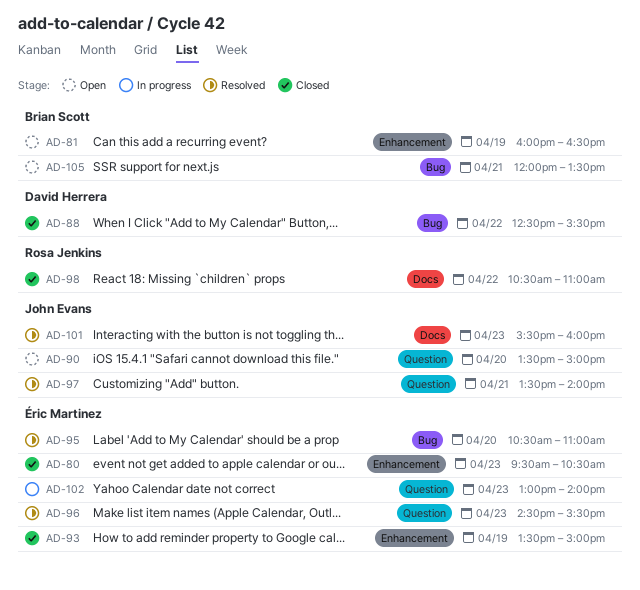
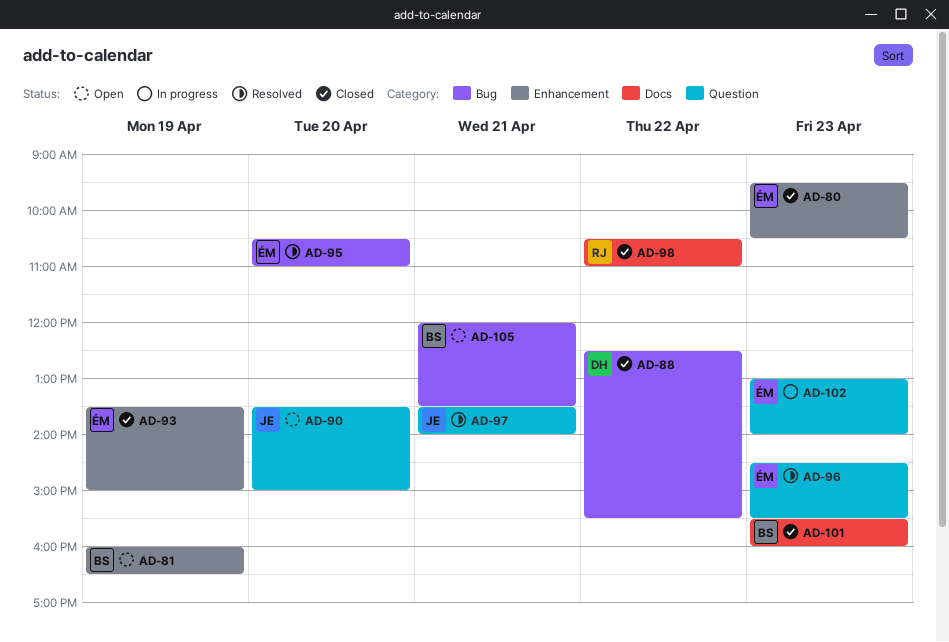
AD-101, status: Resolved -> Closed
AD-101, owner: John Evans -> Brian Scott

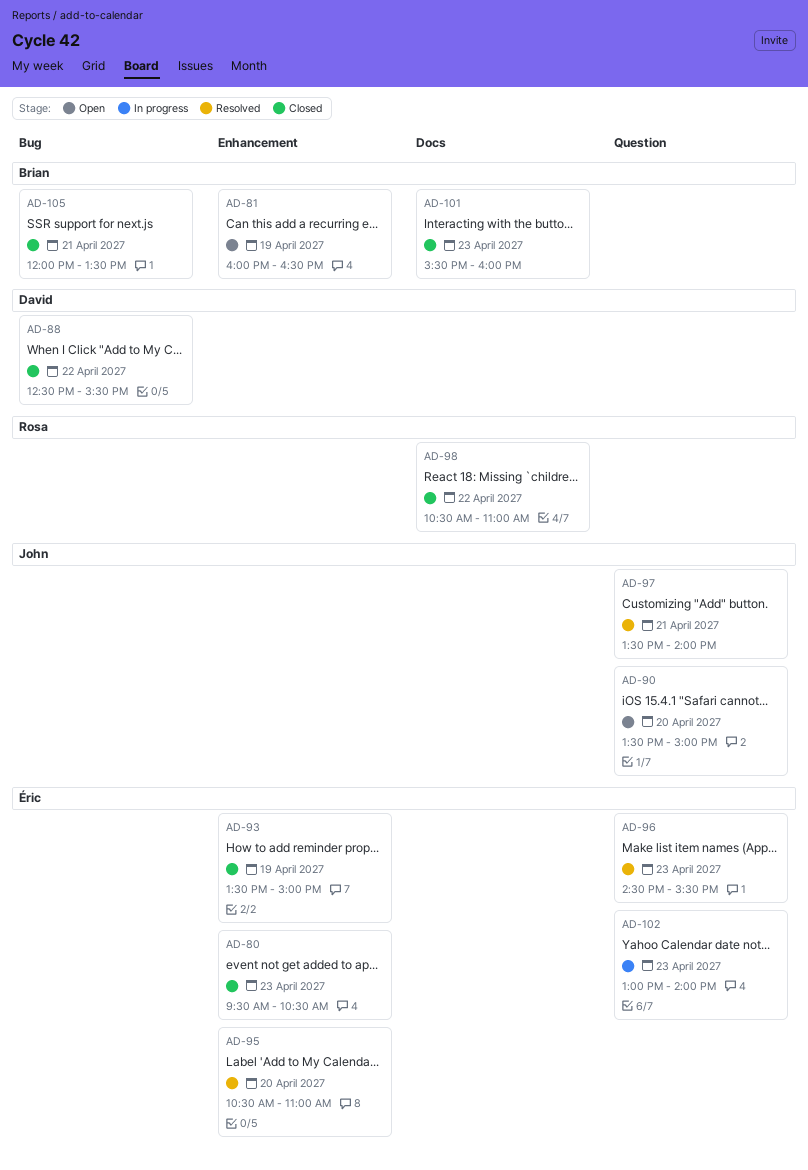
AD-95, label: Bug -> Enhancement
AD-105, status: Open -> Closed

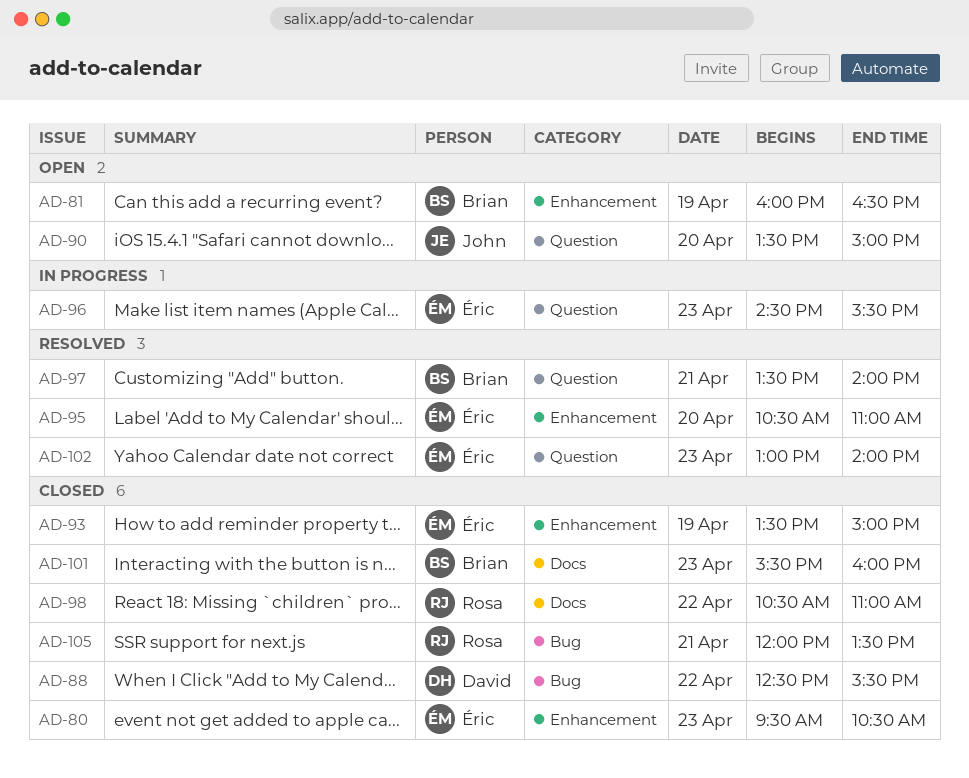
AD-96, status: Resolved -> In progress
AD-97, owner: John -> Brian
AD-102, status: In progress -> Resolved
AD-105, owner: Brian -> Rosa

